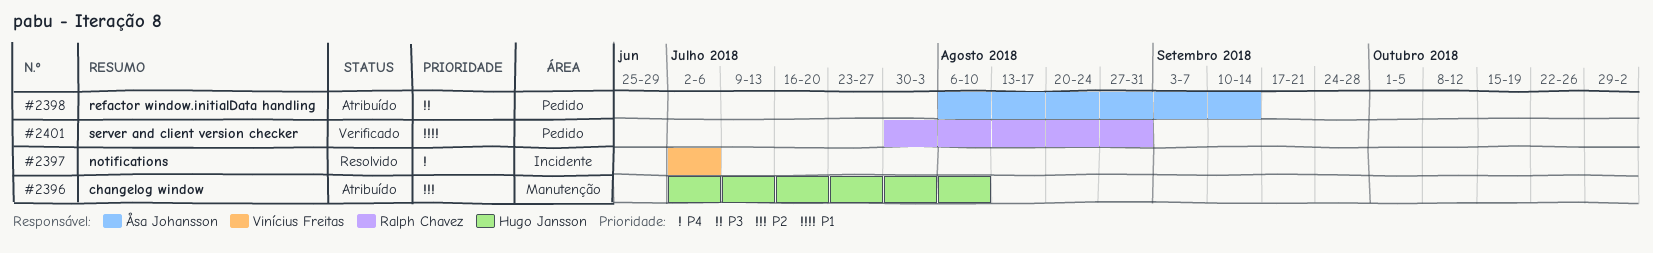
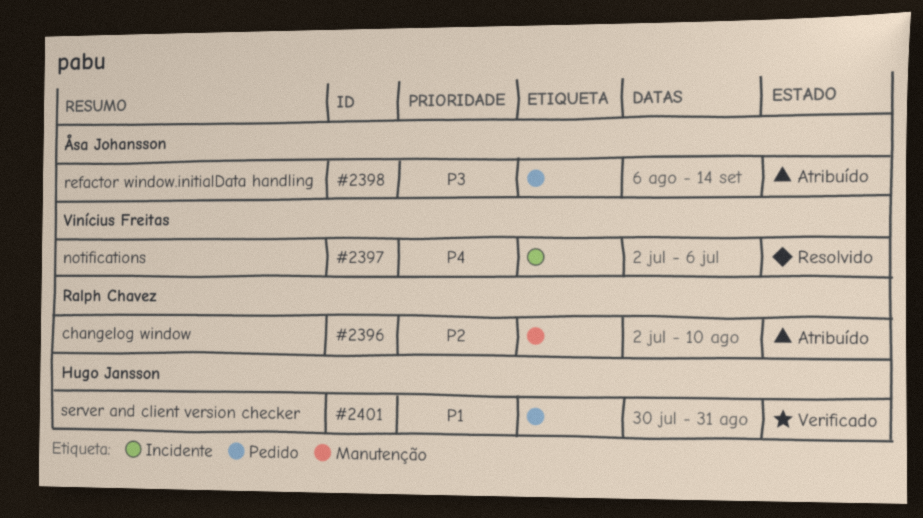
#2396, owner: Hugo Jansson -> Ralph Chavez
#2401, owner: Ralph Chavez -> Hugo Jansson

